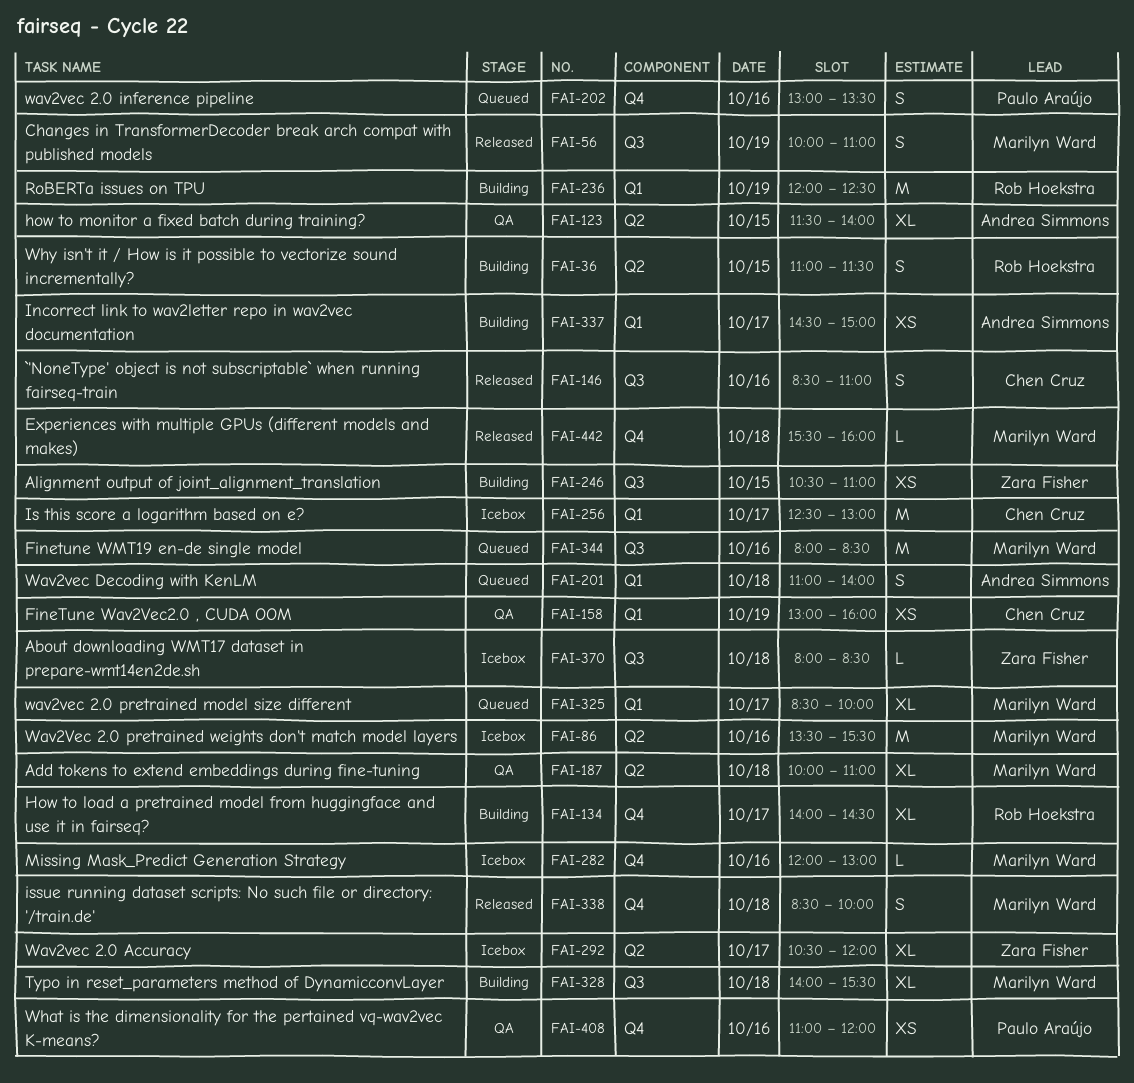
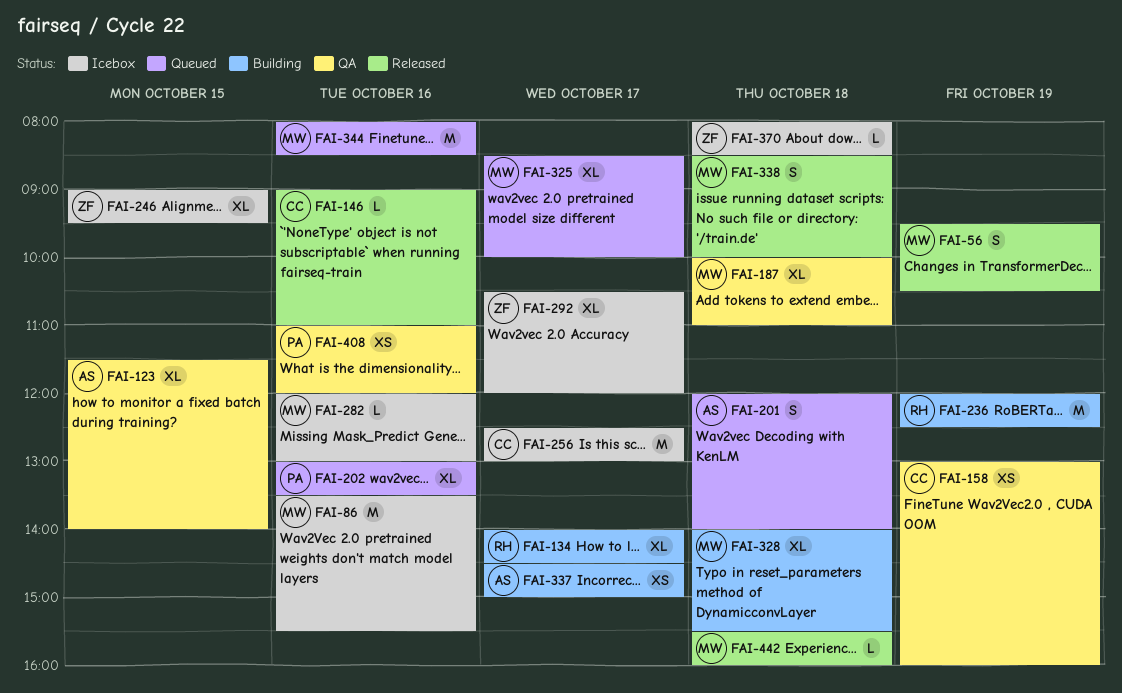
FAI-36: present -> none
FAI-56, begins: 10:00 -> 09:30
FAI-56, ends: 11:00 -> 10:30
FAI-146, estimate: S -> L
FAI-146, begins: 08:30 -> 09:00
FAI-201, begins: 11:00 -> 12:00
FAI-202, estimate: S -> XL
FAI-246, status: Building -> Icebox
FAI-246, estimate: XS -> XL
FAI-246, begins: 10:30 -> 09:00
FAI-246, ends: 11:00 -> 09:30

